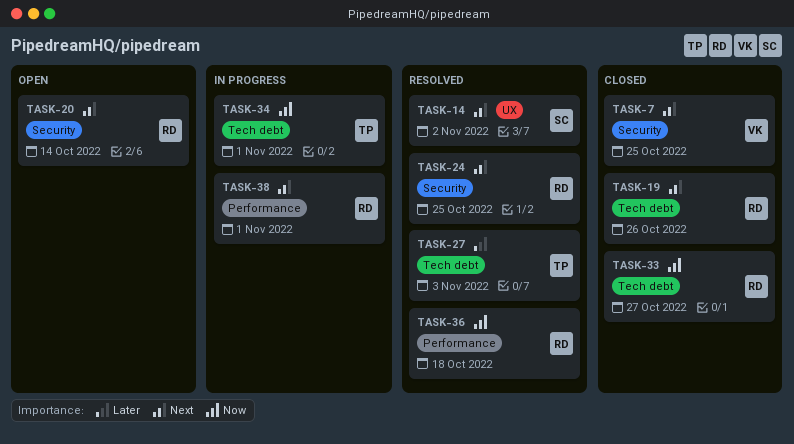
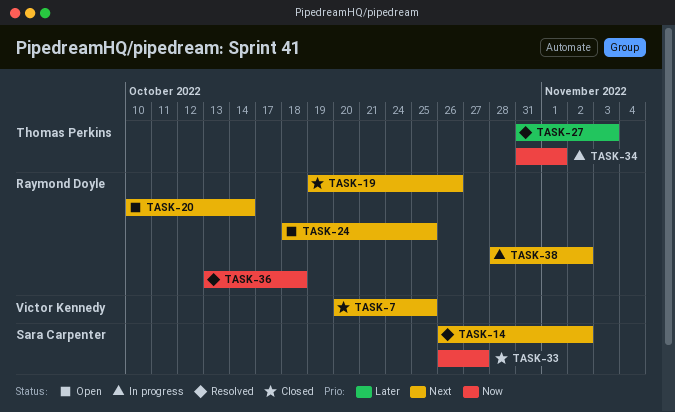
TASK-24, status: Resolved -> Open
TASK-33, owner: Raymond Doyle -> Sara Carpenter
TASK-38, due: Nov 1 -> Nov 2

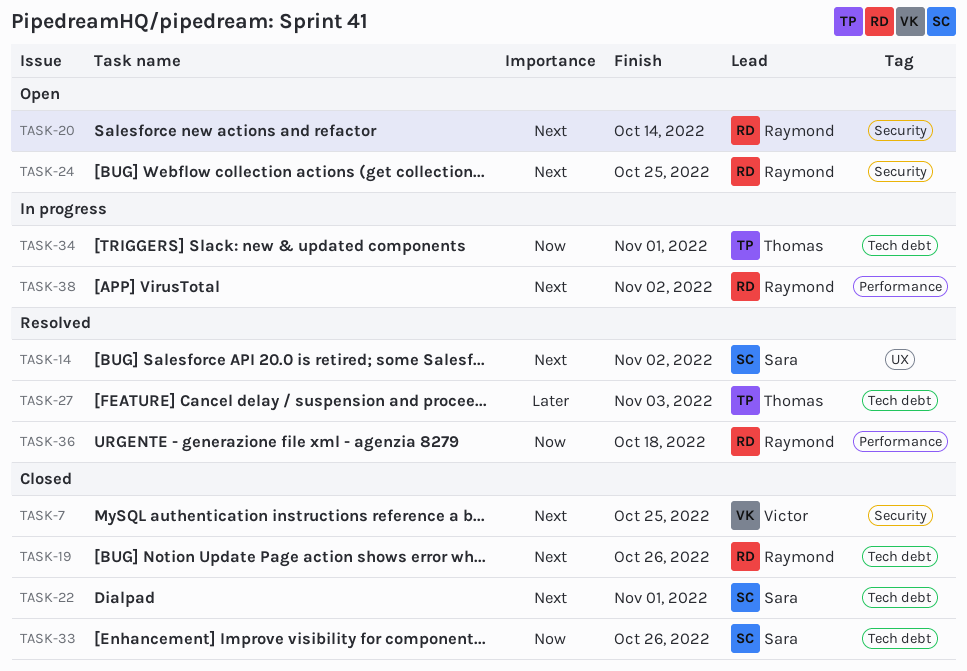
TASK-22: none -> present
TASK-33, due: Oct 27 -> Oct 26

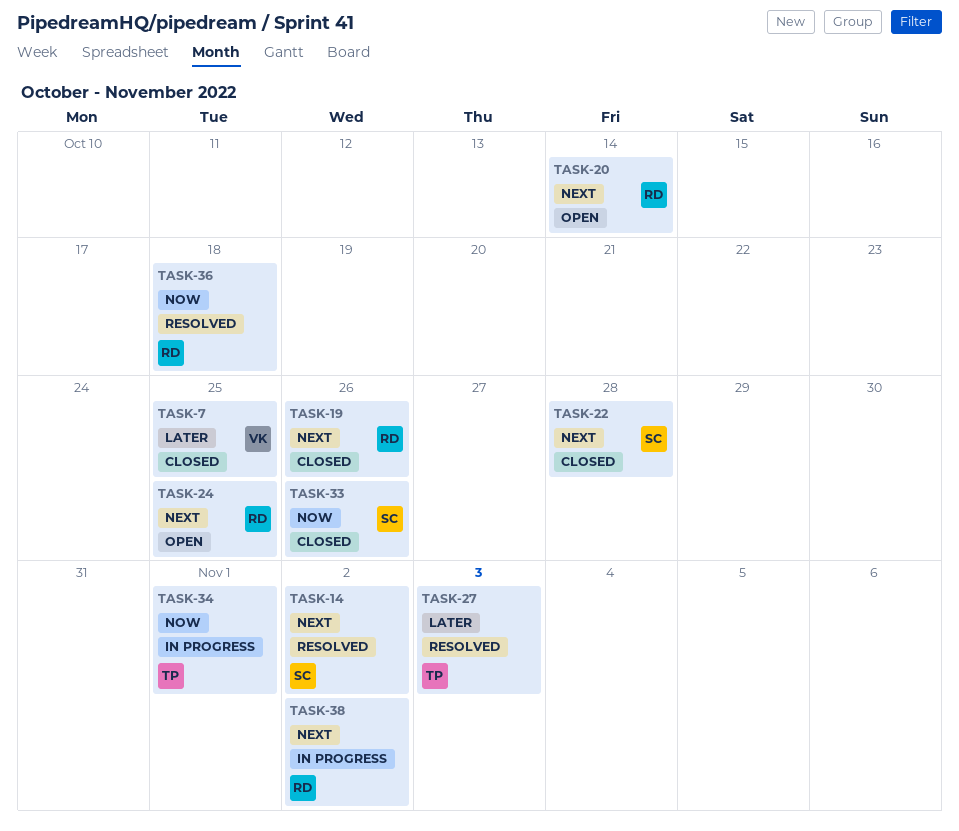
TASK-7, priority: Next -> Later
TASK-22, due: Nov 1 -> Oct 28

